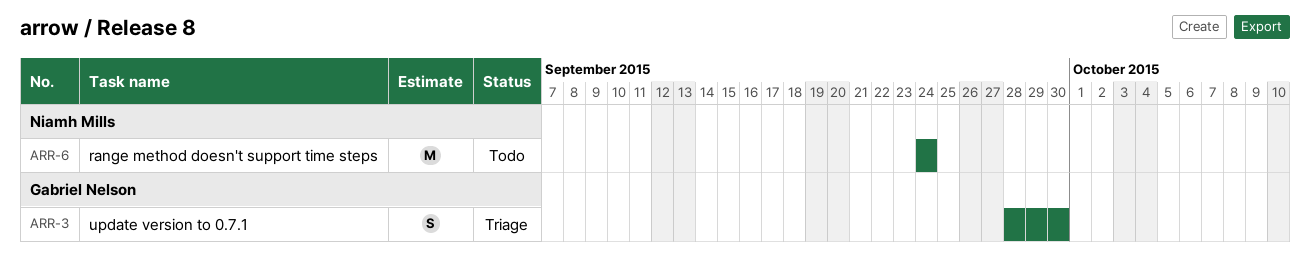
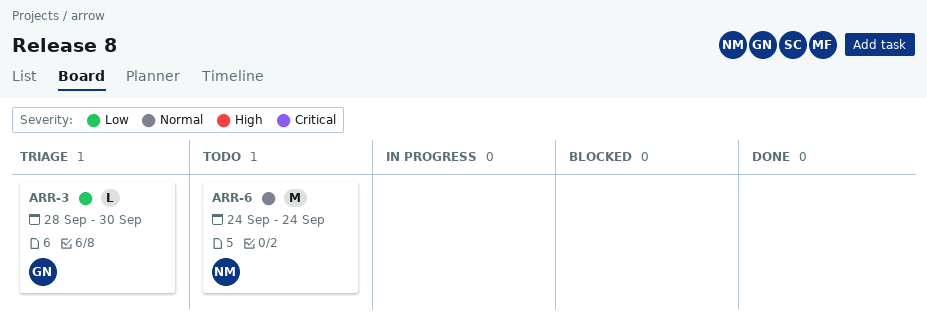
ARR-3, estimate: S -> L

